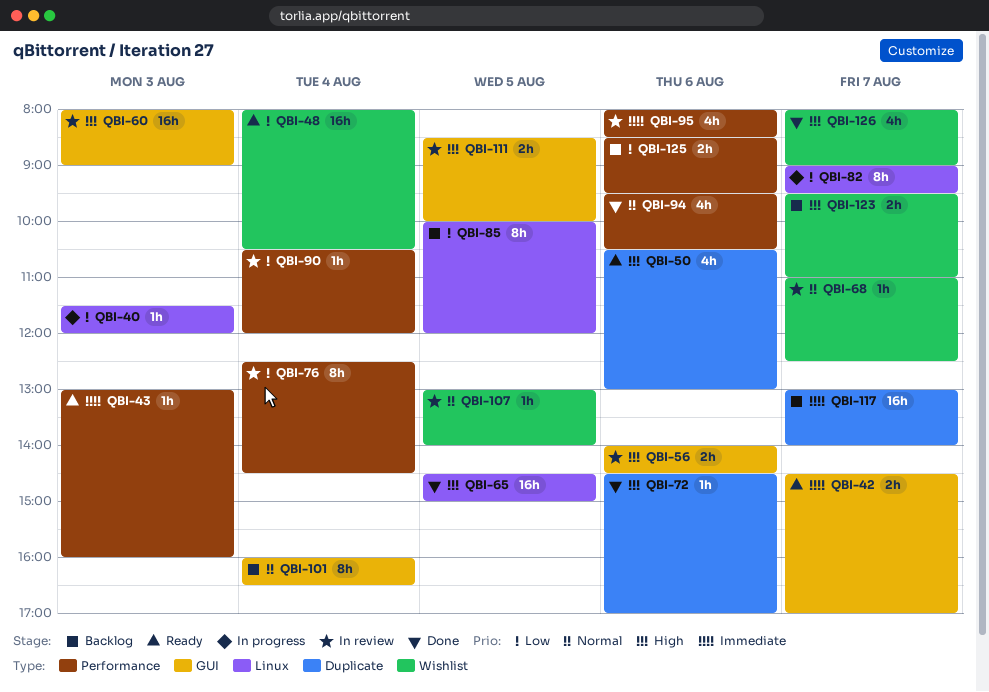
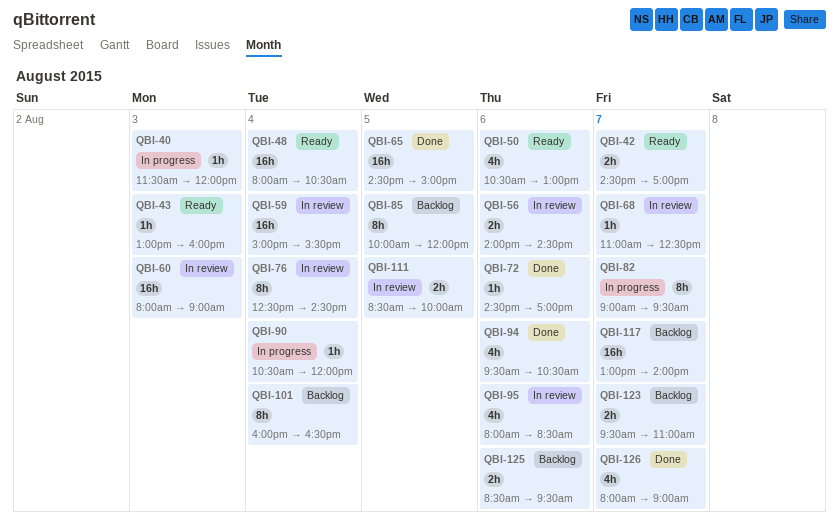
QBI-59: none -> present
QBI-90, status: In review -> In progress
QBI-107: present -> none

